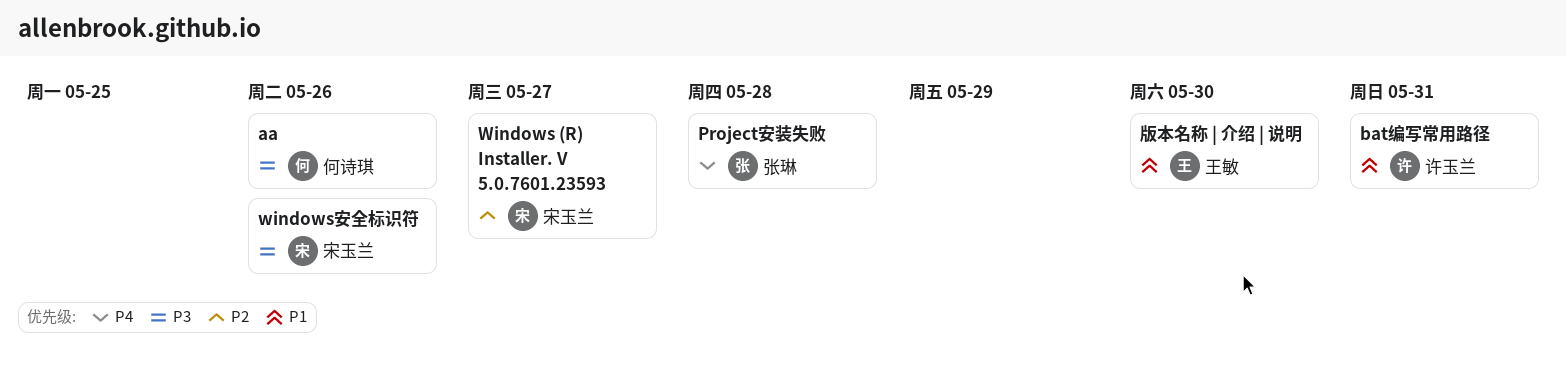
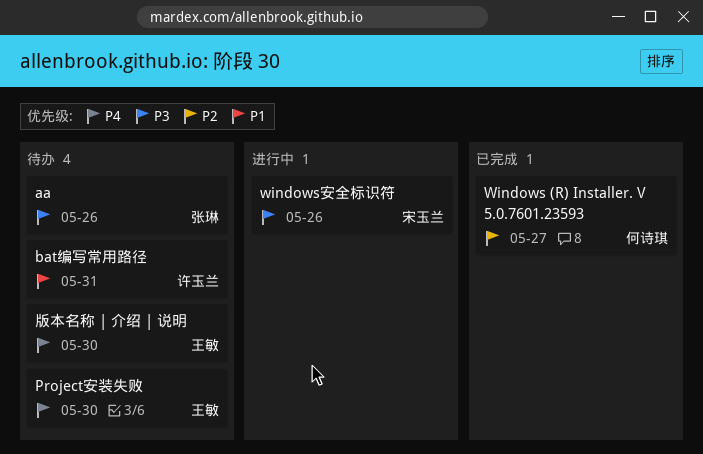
aa, owner: 何诗琪 -> 张琳
Project安装失败, owner: 张琳 -> 王敏
Project安装失败, due: May 28 -> May 30
Windows (R) Installer. V 5.0.7601.23593, owner: 宋玉兰 -> 何诗琪
版本名称 | 介绍 | 说明, priority: P1 -> P4

